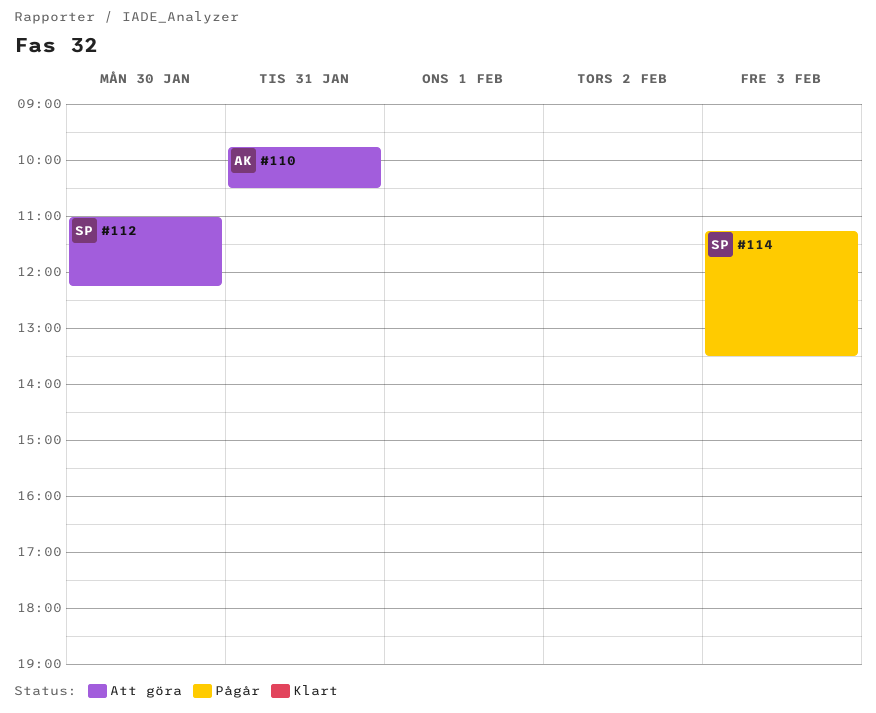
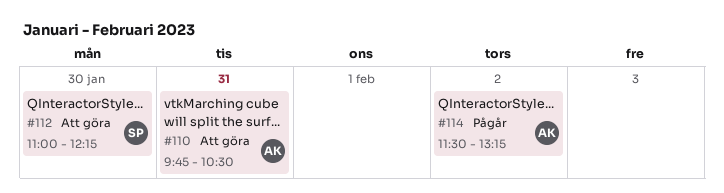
#114, owner: SP -> AK
#114, day: Feb 3 -> Feb 2
#114, begins: 11:15 -> 11:30
#114, ends: 13:30 -> 13:15

